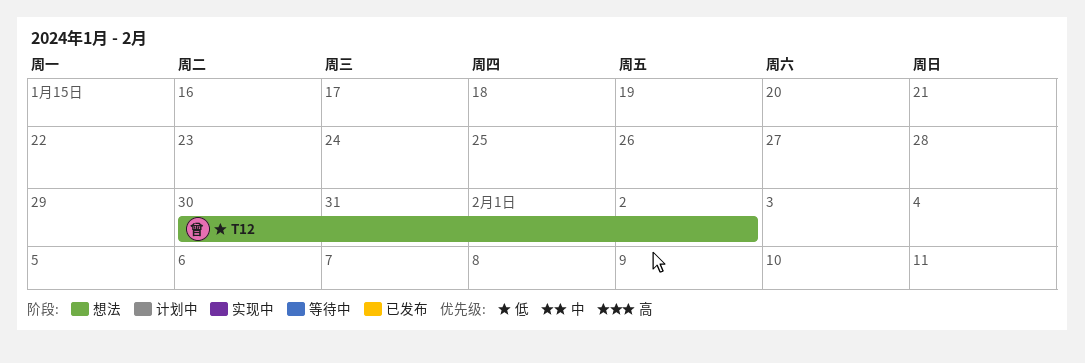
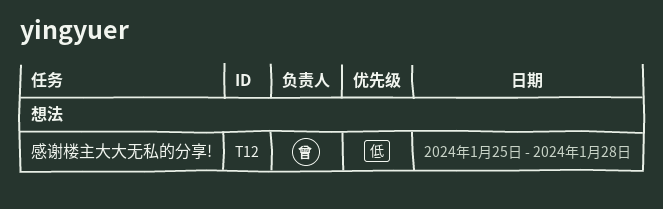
T12, start: Jan 30 -> Jan 25
T12, due: Feb 2 -> Jan 28

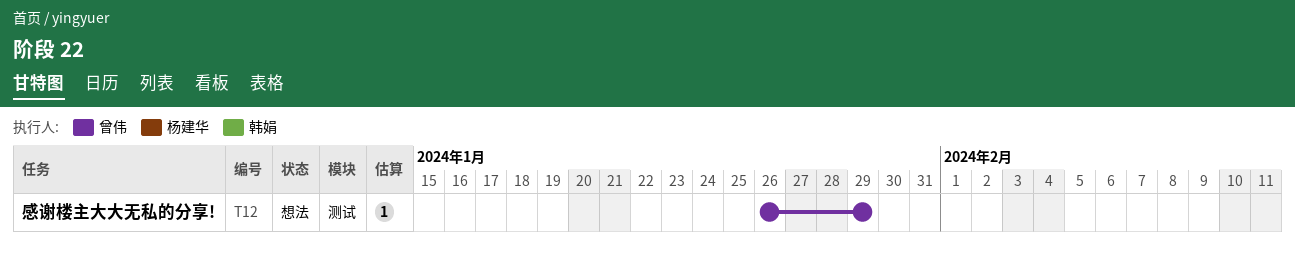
T12, start: Jan 25 -> Jan 26
T12, due: Jan 28 -> Jan 29

